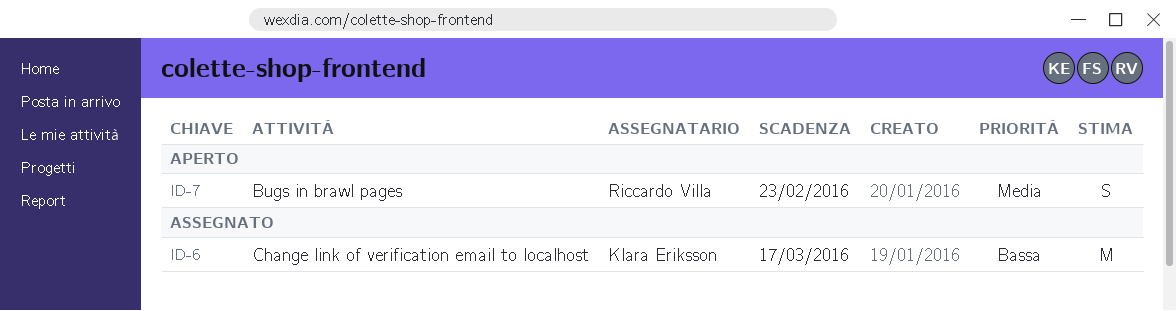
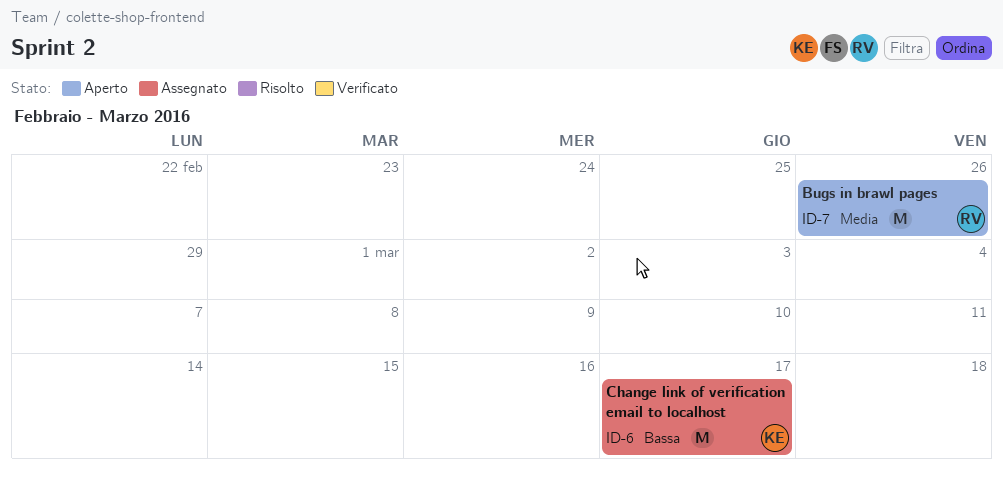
ID-7, estimate: S -> M
ID-7, due: Feb 23 -> Feb 26

